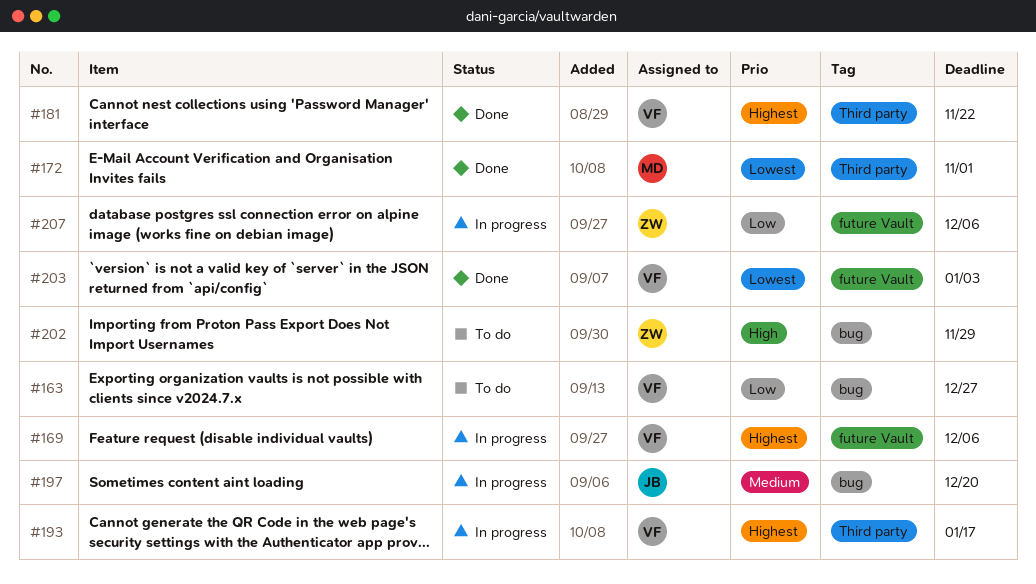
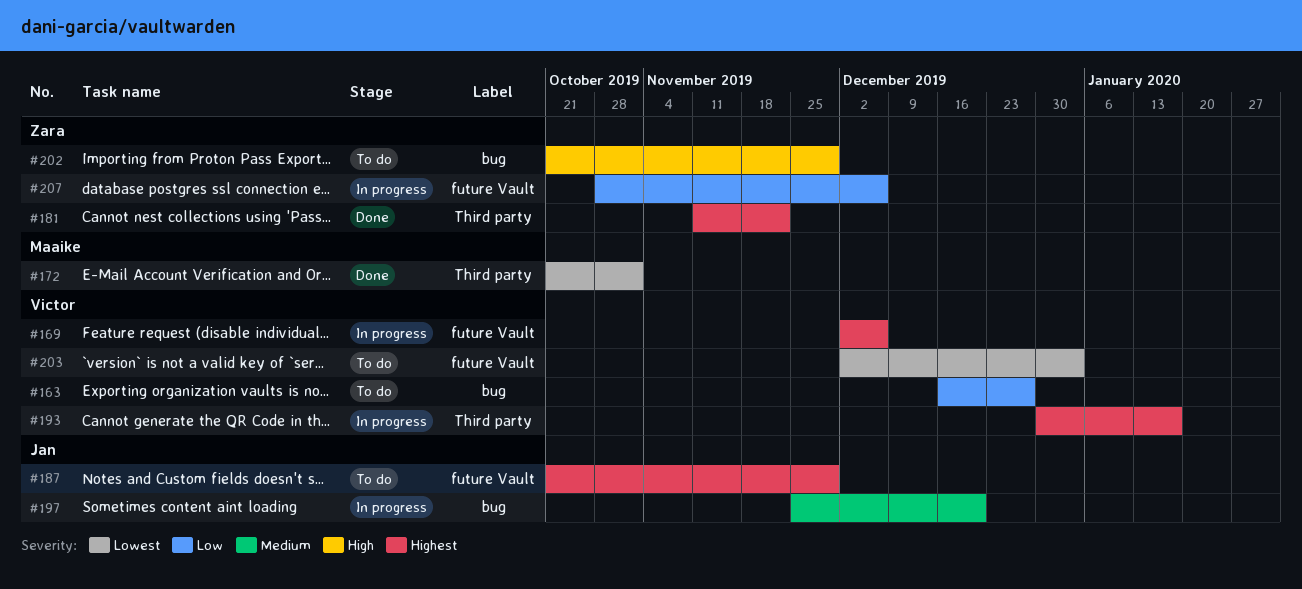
#181, owner: Victor -> Zara
#187: none -> present
#203, status: Done -> To do

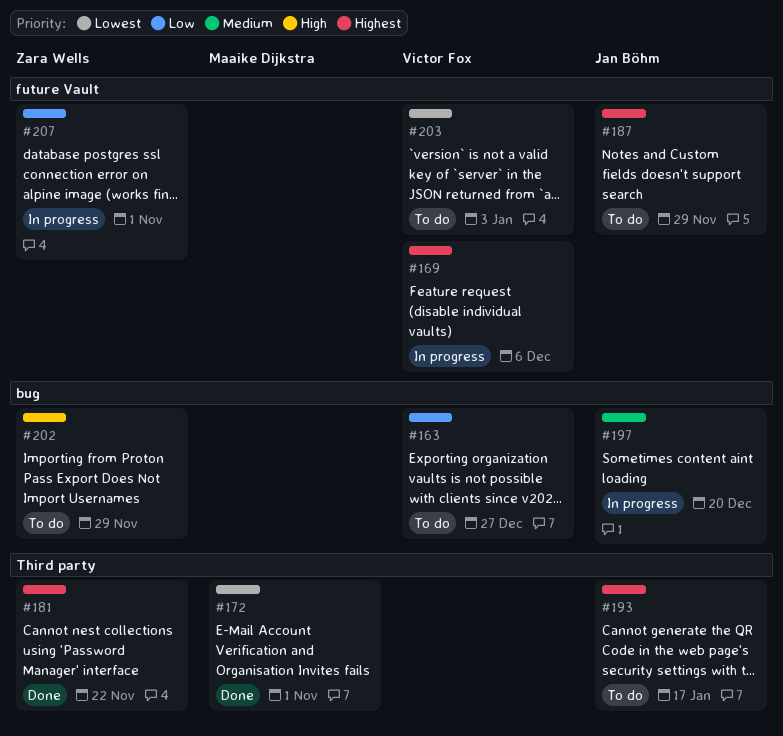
#193, status: In progress -> To do
#193, owner: Victor Fox -> Jan Böhm
#207, due: Dec 6 -> Nov 1

